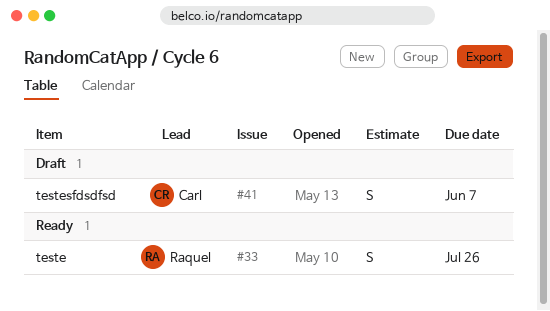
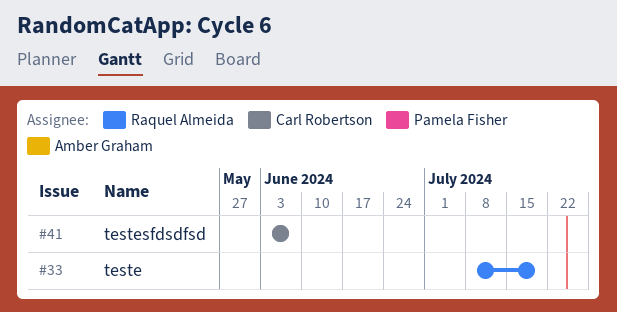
#33, due: Jul 26 -> Jul 19

